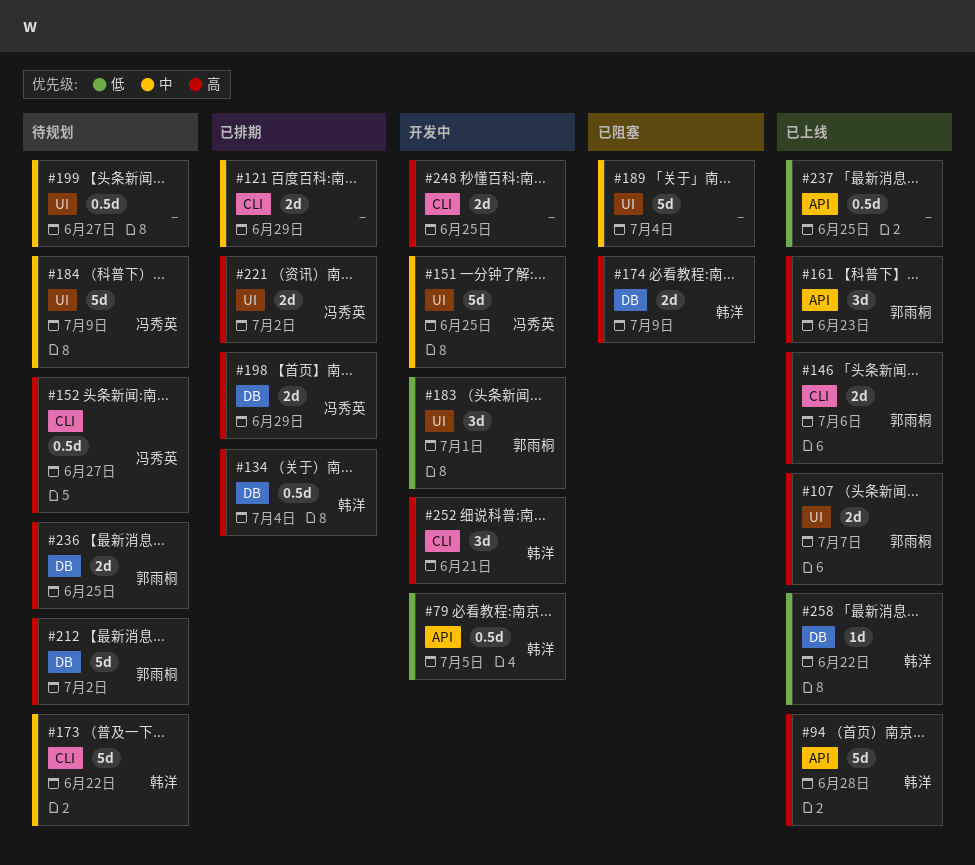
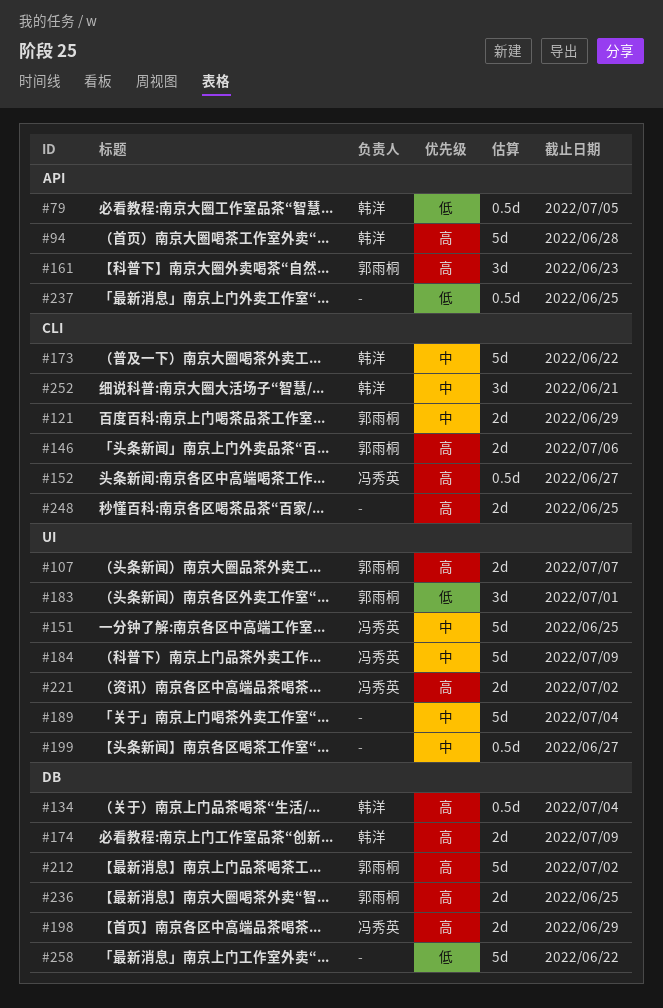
#121, owner: none -> 郭雨桐
#252, priority: 高 -> 中
#258, owner: 韩洋 -> none
#258, estimate: 1d -> 5d

